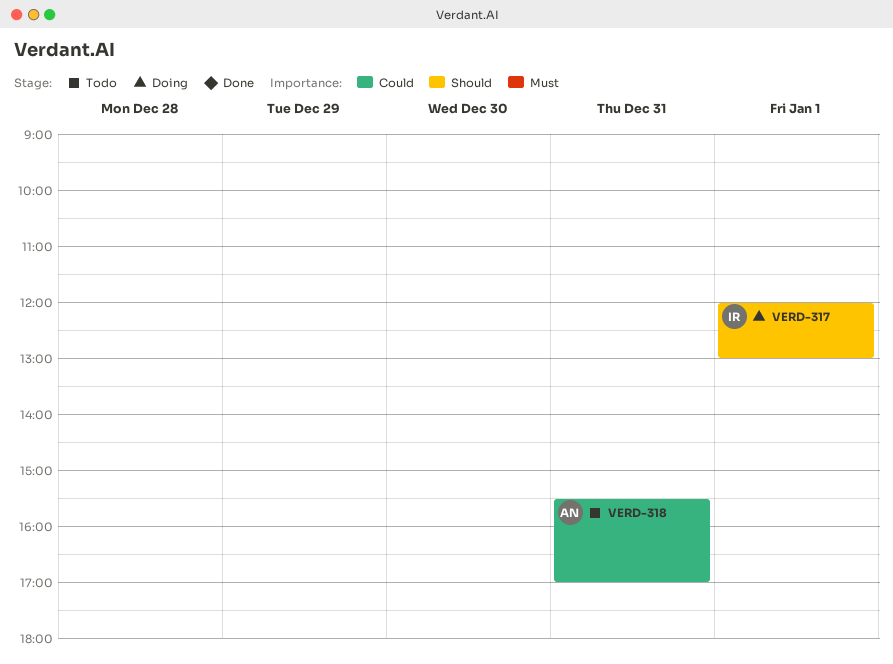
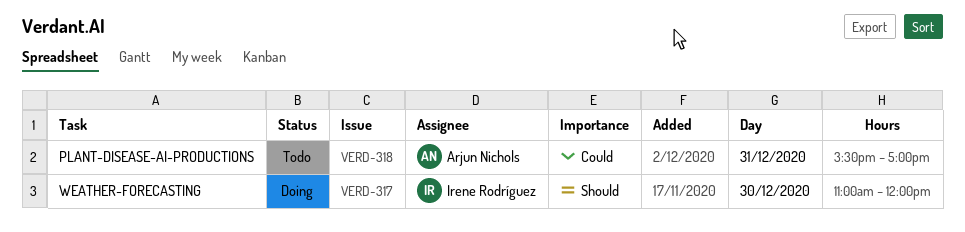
VERD-317, day: Jan 1 -> Dec 30
VERD-317, begins: 12:00 -> 11:00
VERD-317, ends: 13:00 -> 12:00

